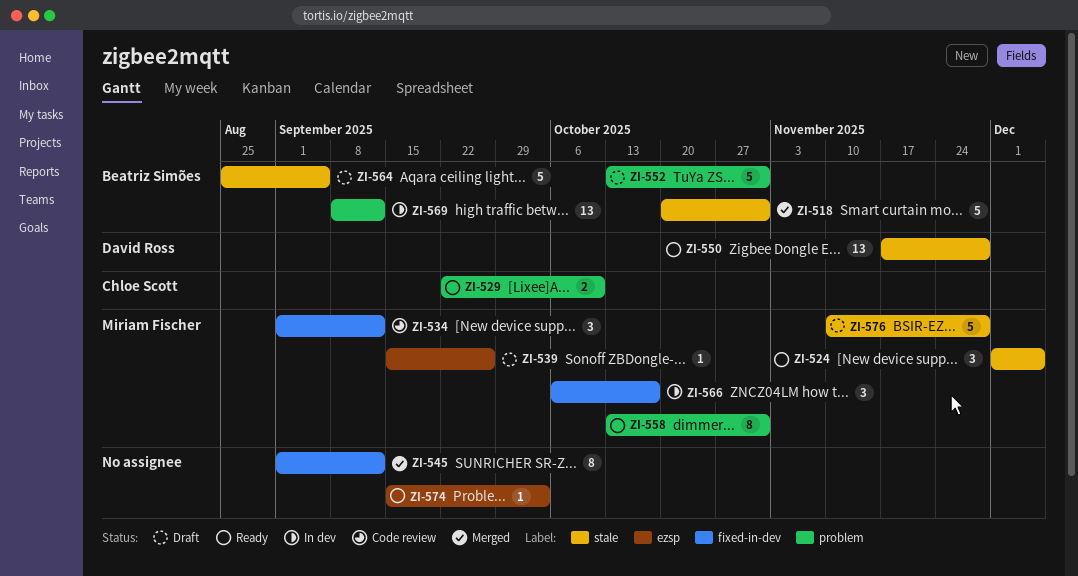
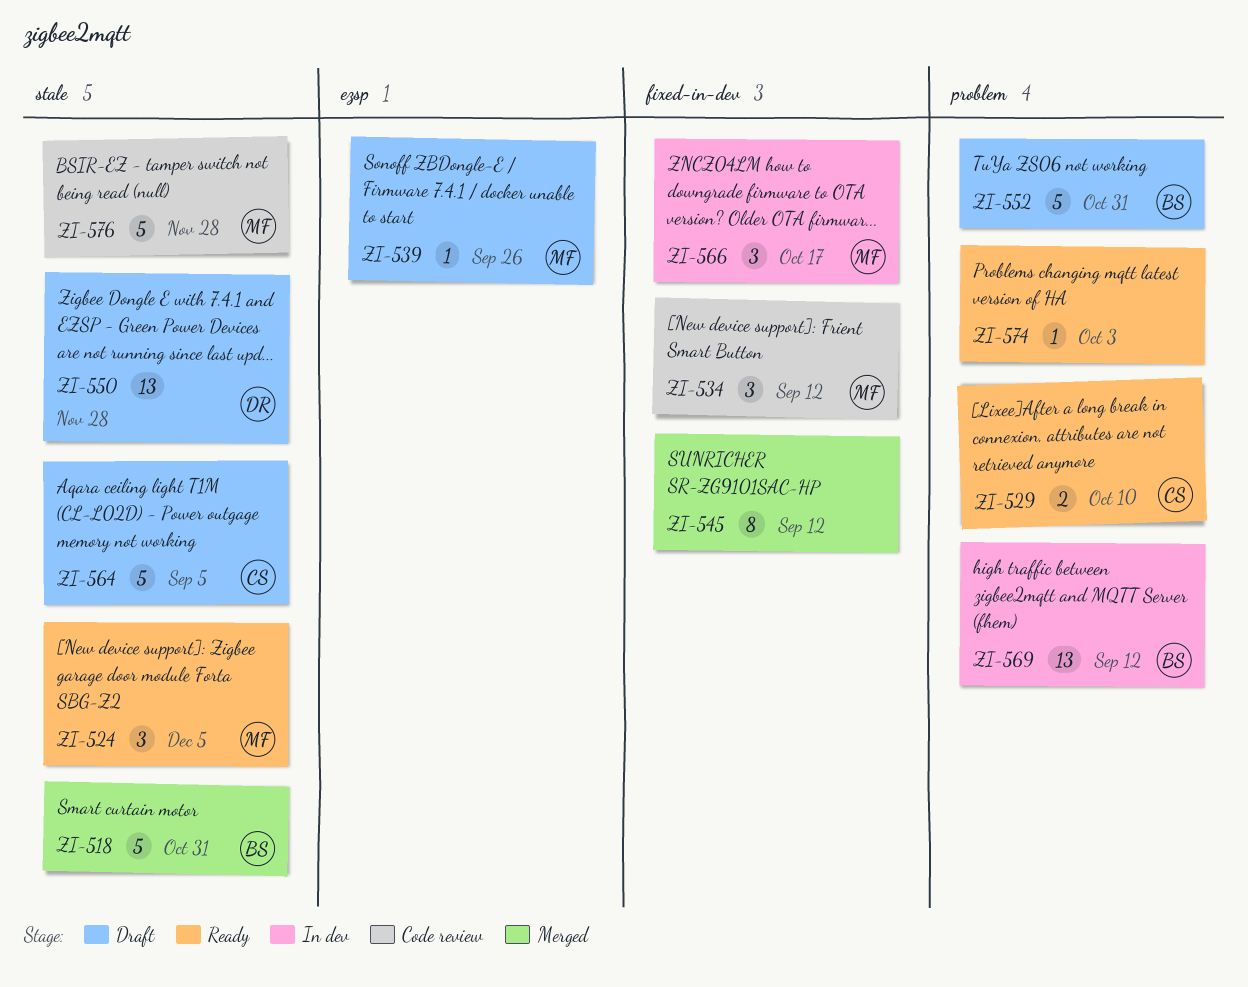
ZI-550, status: Ready -> Draft
ZI-558: present -> none
ZI-564, owner: Beatriz Simões -> Chloe Scott
ZI-574, label: ezsp -> problem
ZI-576, status: Draft -> Code review

